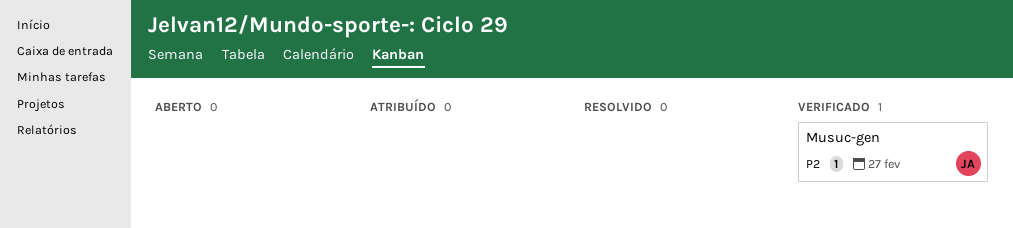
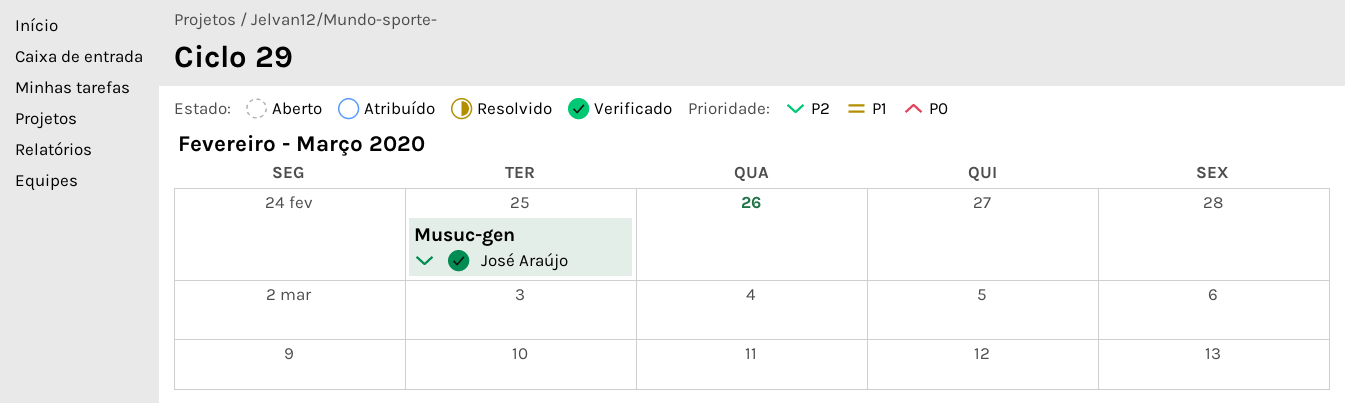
Musuc-gen, due: Feb 27 -> Feb 25

